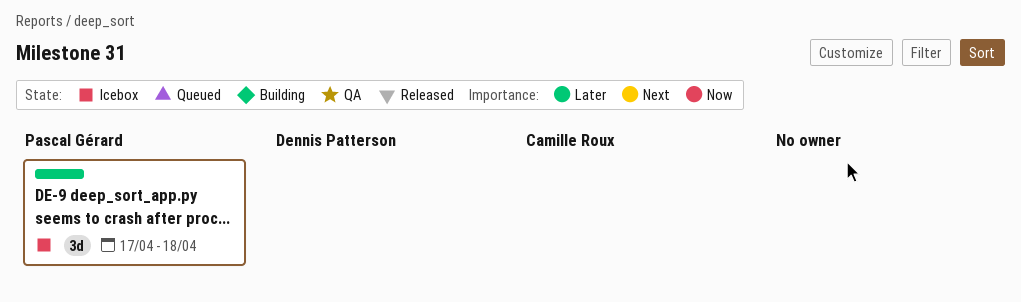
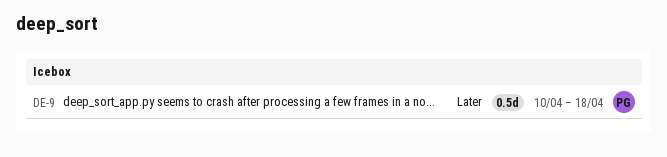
DE-9, estimate: 3d -> 0.5d
DE-9, start: Apr 17 -> Apr 10

